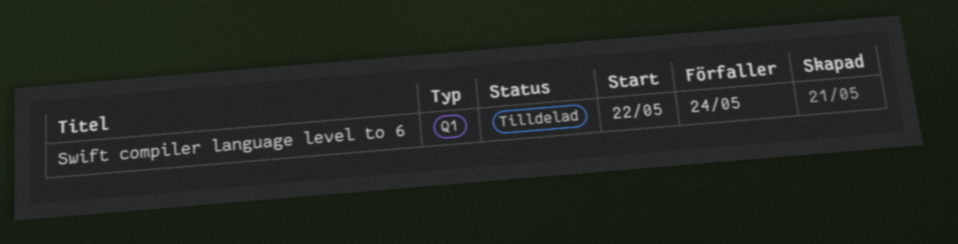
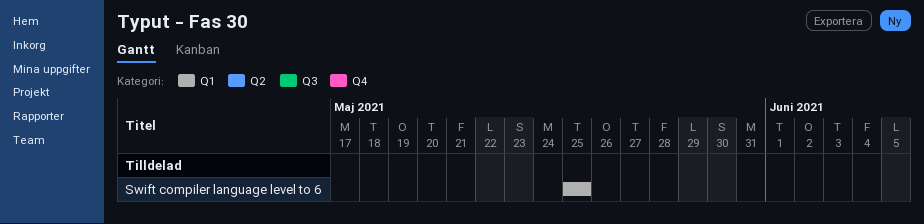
Swift compiler language level to 6, start: May 22 -> May 25
Swift compiler language level to 6, due: May 24 -> May 25

